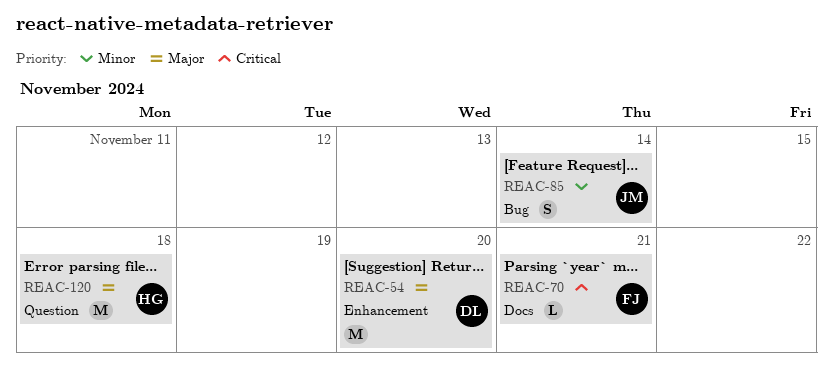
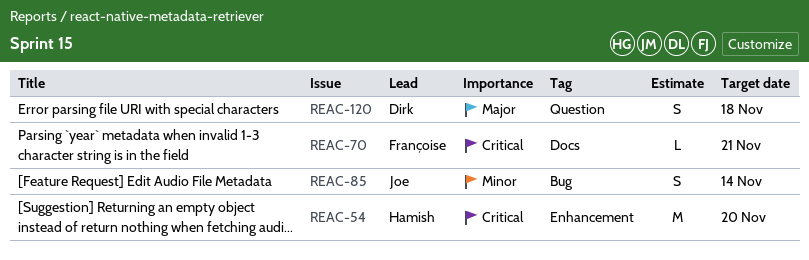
REAC-54, owner: Dirk -> Hamish
REAC-54, priority: Major -> Critical
REAC-120, owner: Hamish -> Dirk
REAC-120, estimate: M -> S

